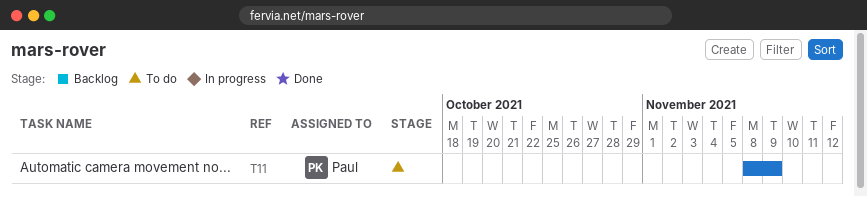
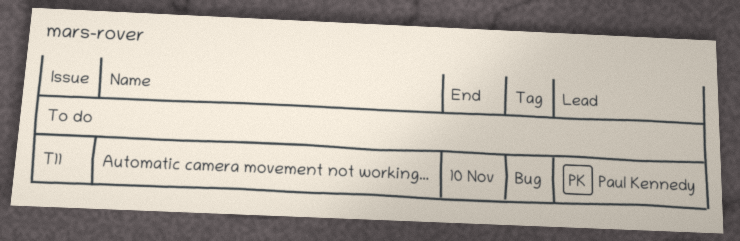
T11, due: Nov 9 -> Nov 10

